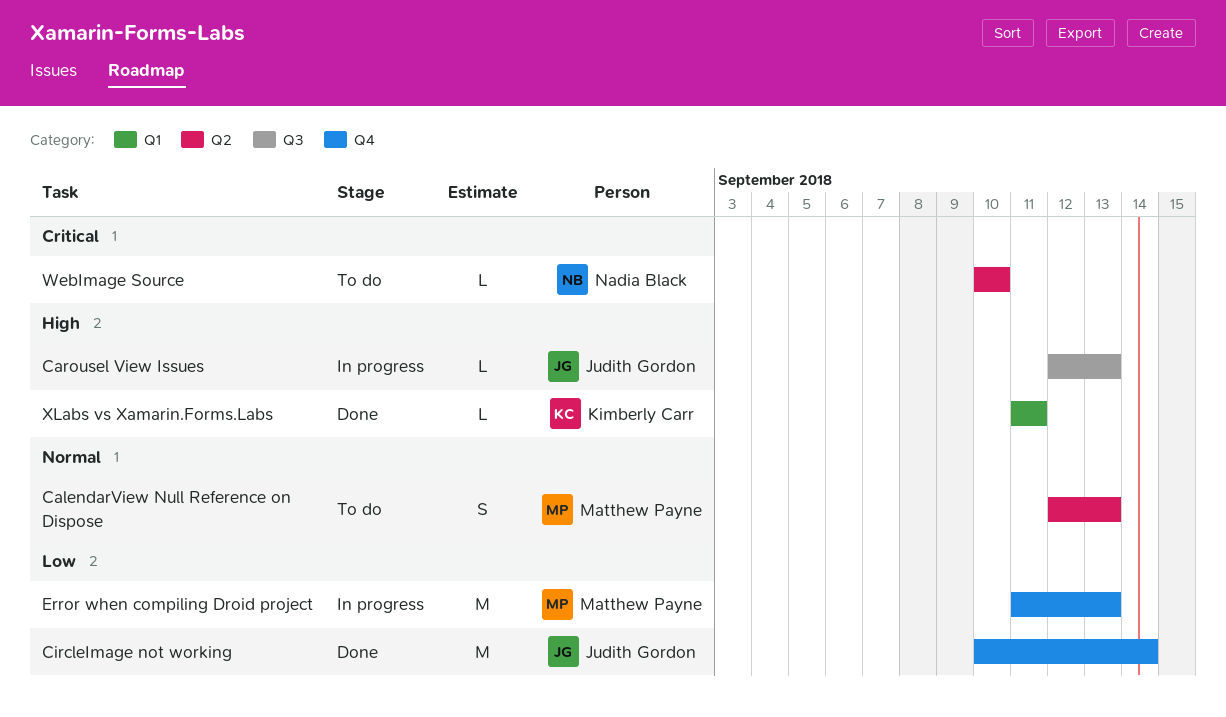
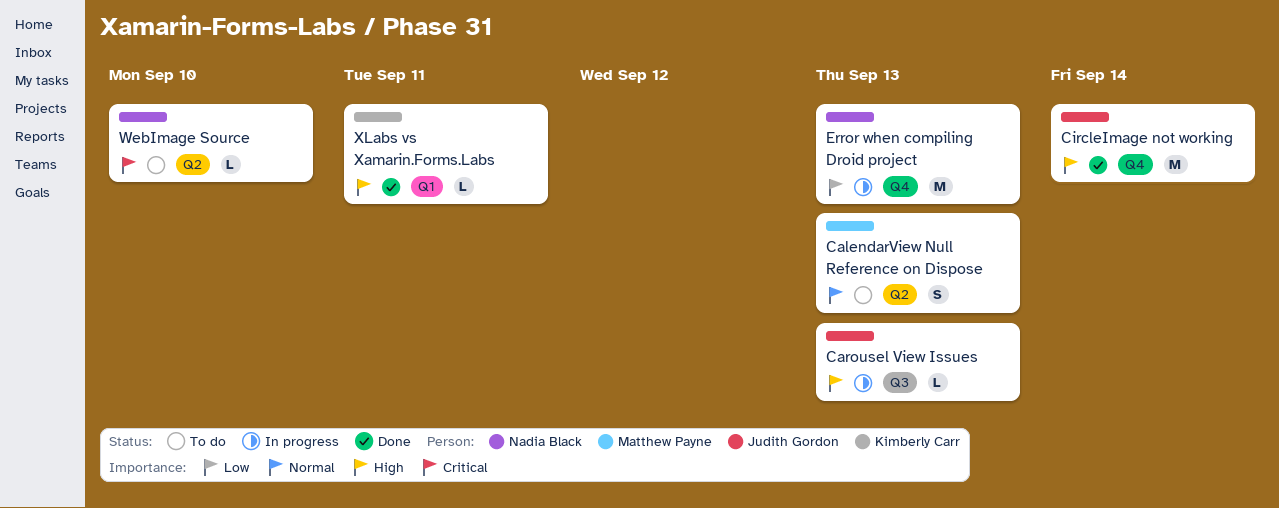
CircleImage not working, priority: Low -> High
Error when compiling Droid project, owner: Matthew Payne -> Nadia Black

